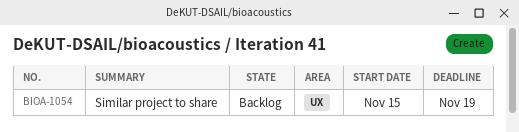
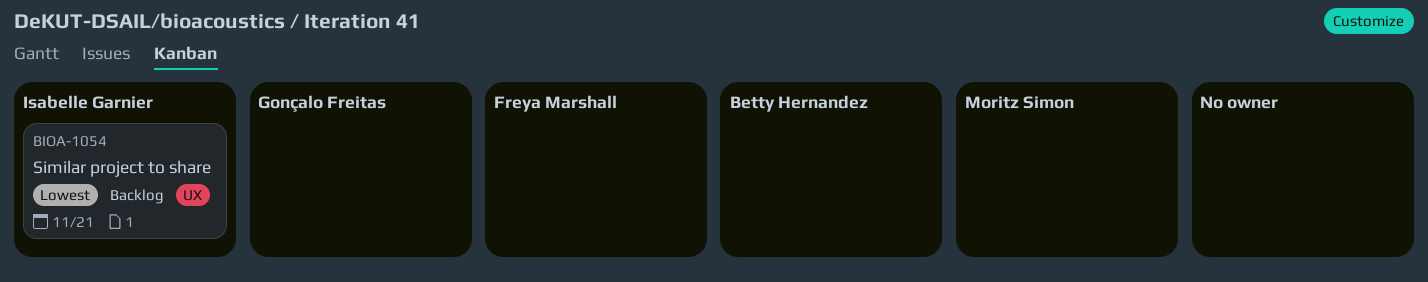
BIOA-1054, due: Nov 19 -> Nov 21

